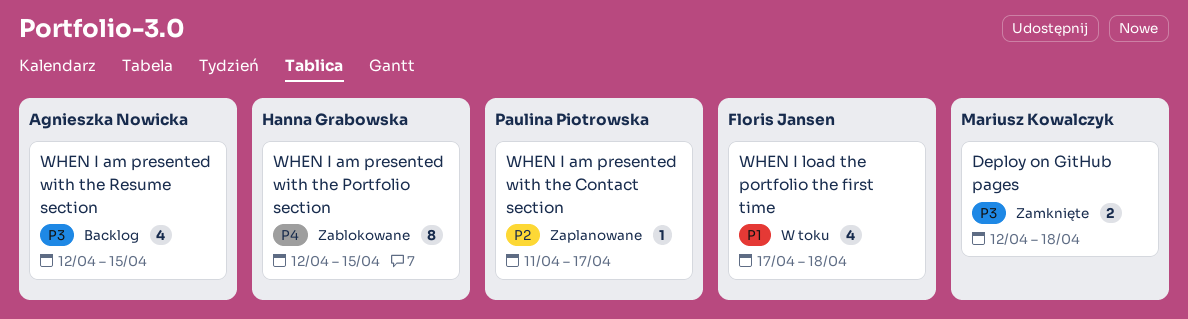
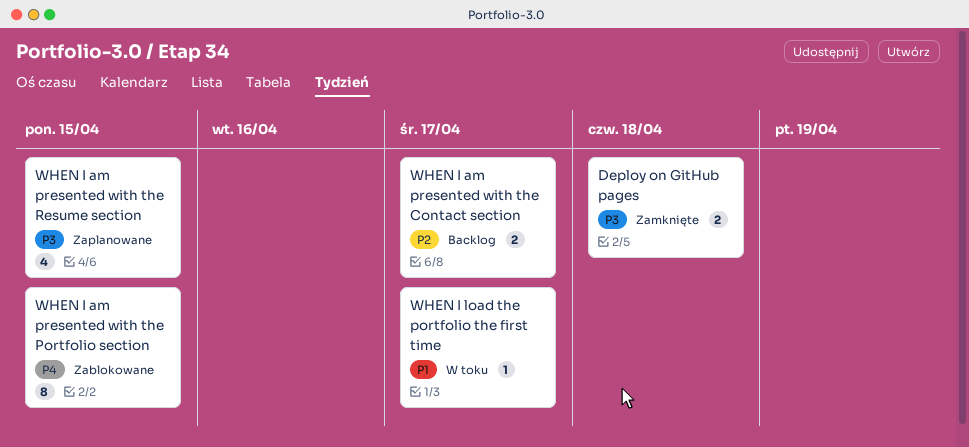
WHEN I am presented with the Contact section, status: Zaplanowane -> Backlog
WHEN I am presented with the Contact section, estimate: 1 -> 2
WHEN I am presented with the Resume section, status: Backlog -> Zaplanowane
WHEN I load the portfolio the first time, estimate: 4 -> 1
WHEN I load the portfolio the first time, due: Apr 18 -> Apr 17

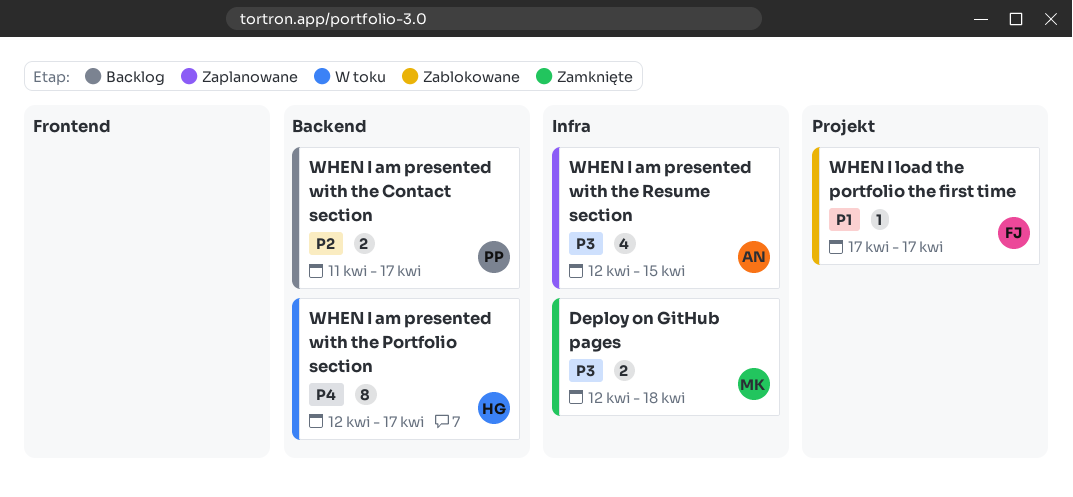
WHEN I am presented with the Portfolio section, status: Zablokowane -> W toku
WHEN I am presented with the Portfolio section, due: Apr 15 -> Apr 17
WHEN I load the portfolio the first time, status: W toku -> Zablokowane

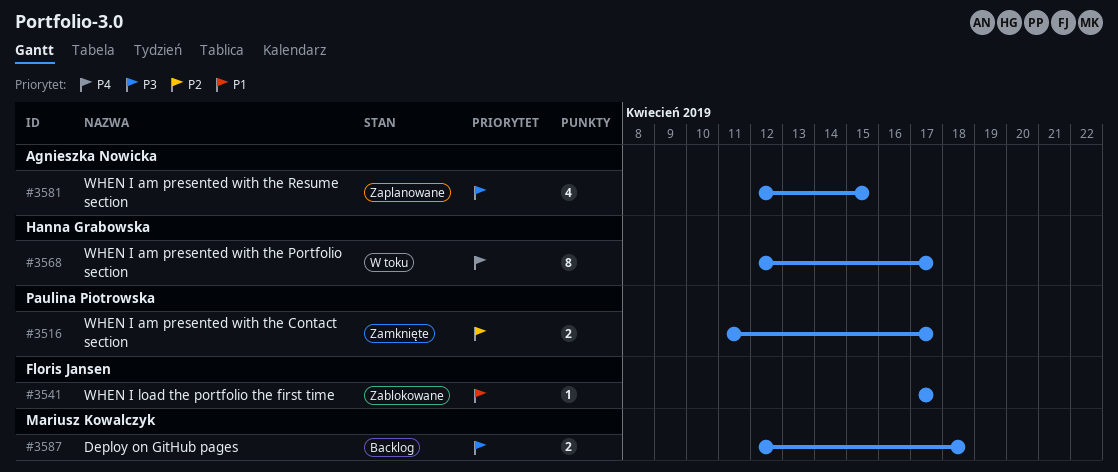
Deploy on GitHub pages, status: Zamknięte -> Backlog
WHEN I am presented with the Contact section, status: Backlog -> Zamknięte

